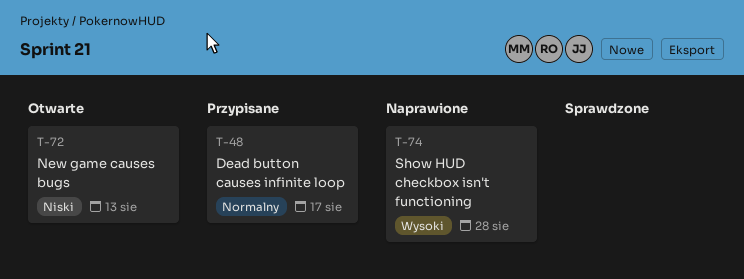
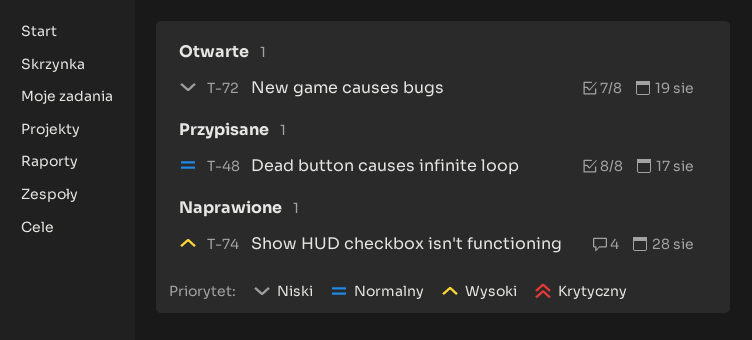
T-72, due: Aug 13 -> Aug 19

